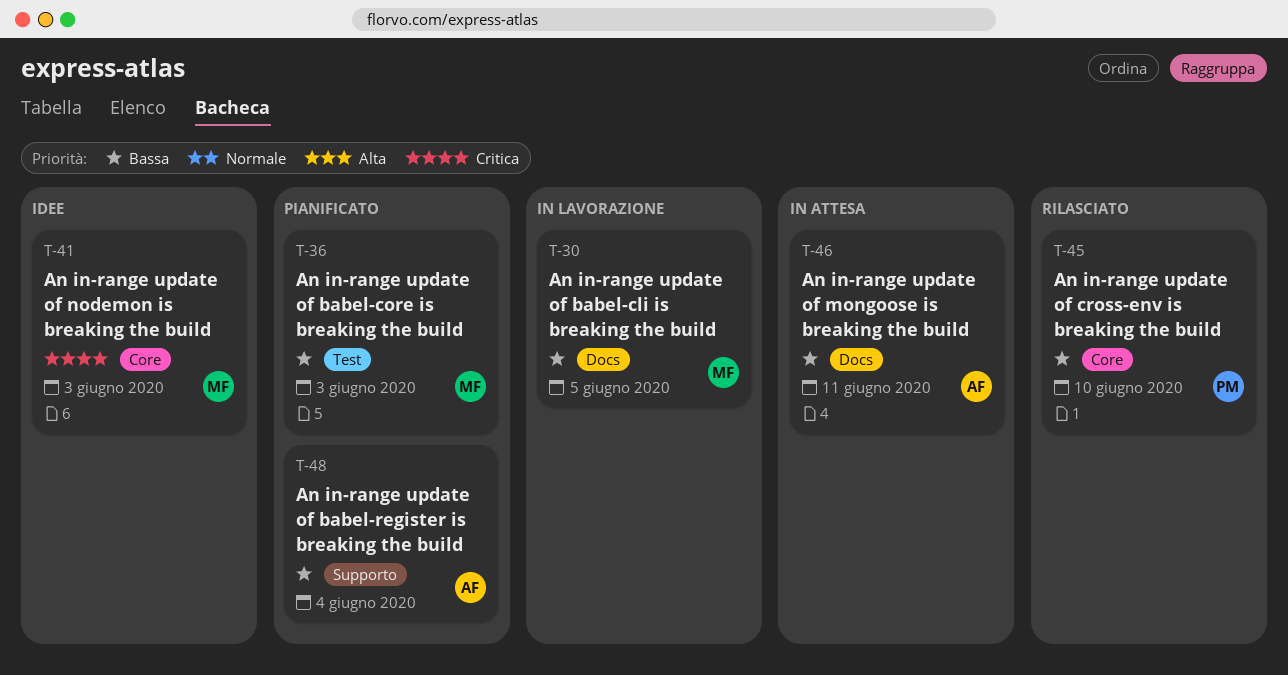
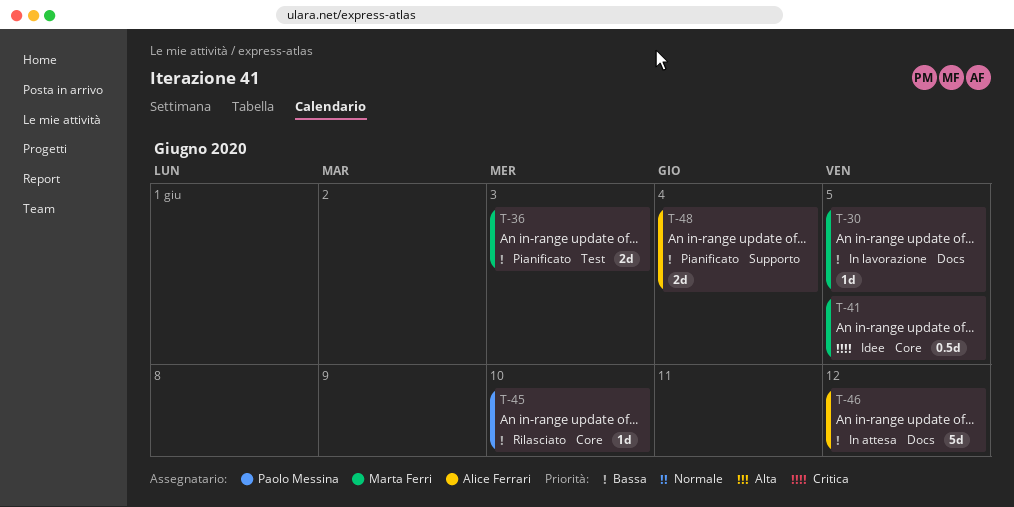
T-41, due: Jun 3 -> Jun 5
T-46, due: Jun 11 -> Jun 12

